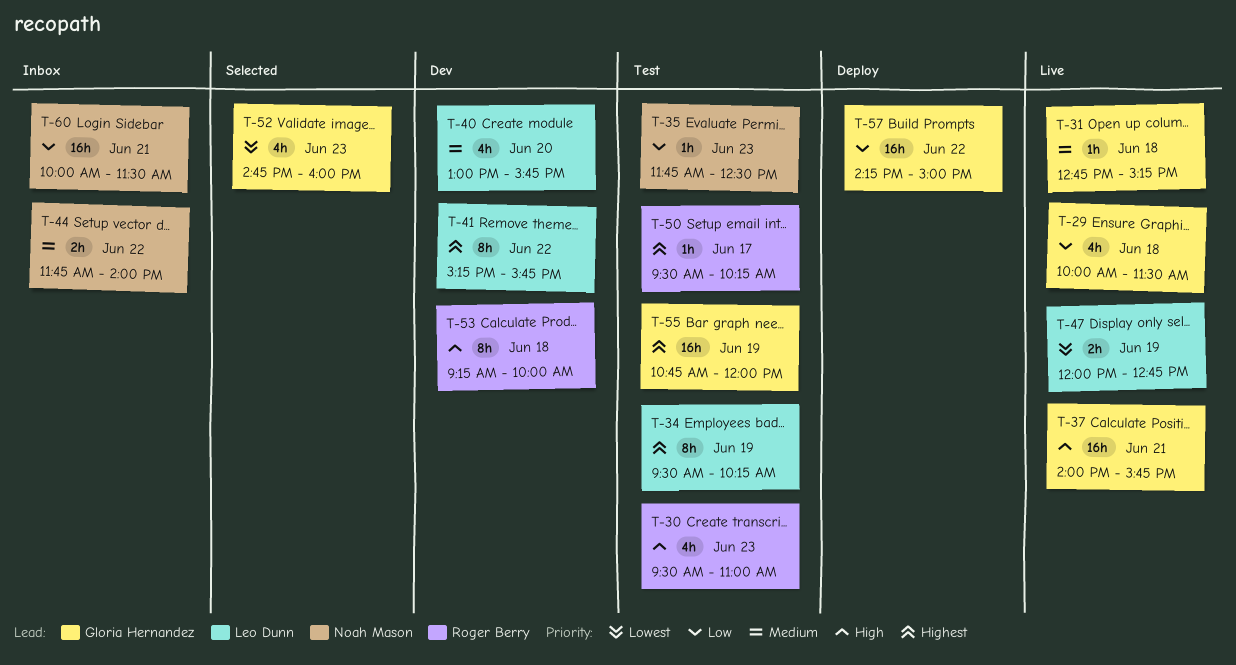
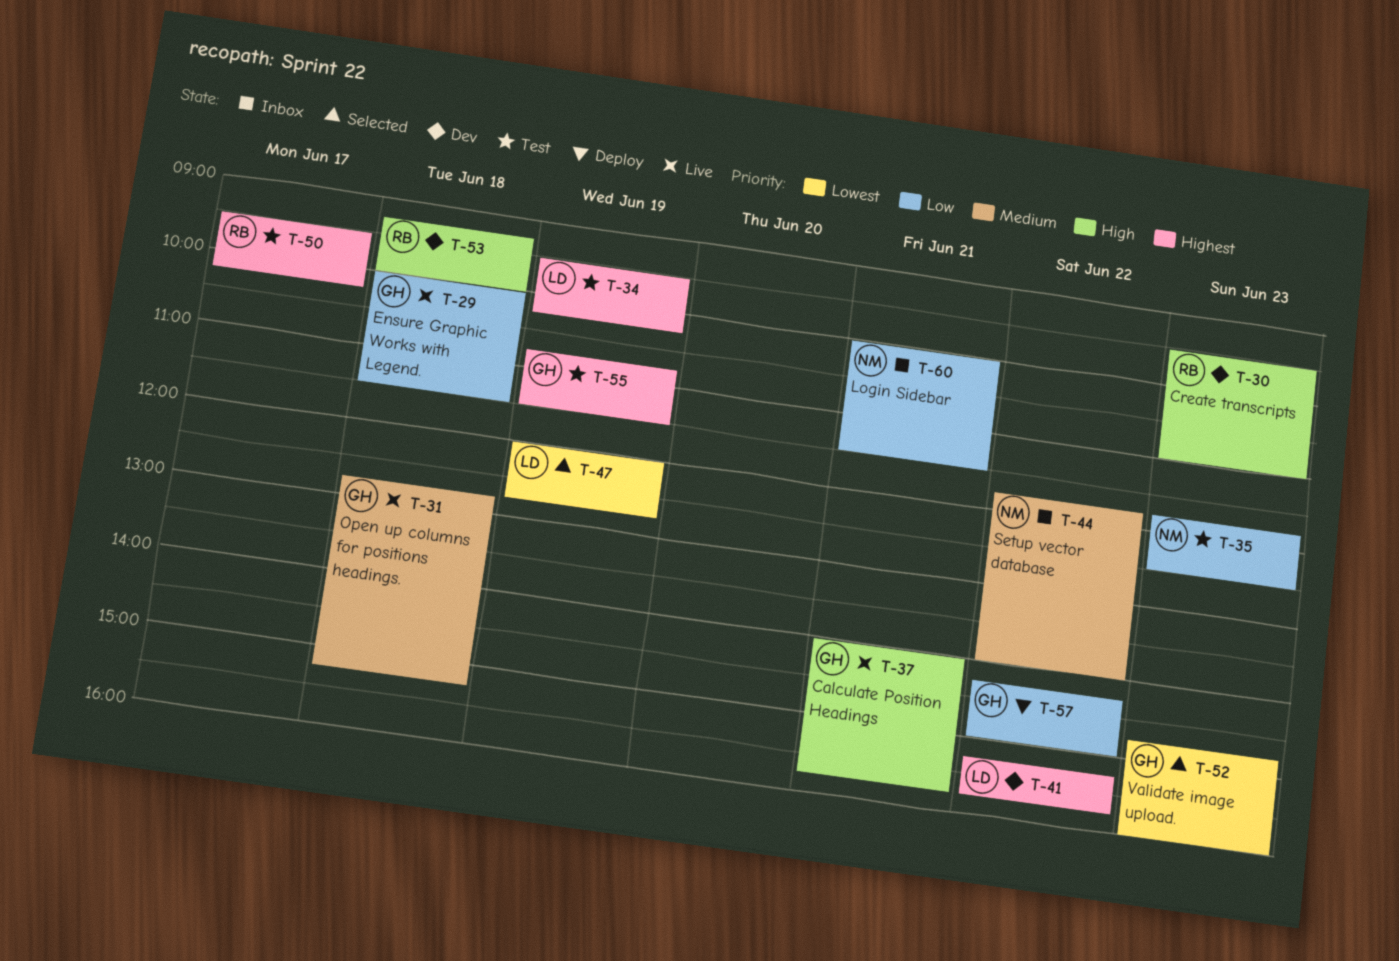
T-30, status: Test -> Dev
T-40: present -> none
T-47, status: Live -> Selected
T-55, ends: 12:00 -> 11:30

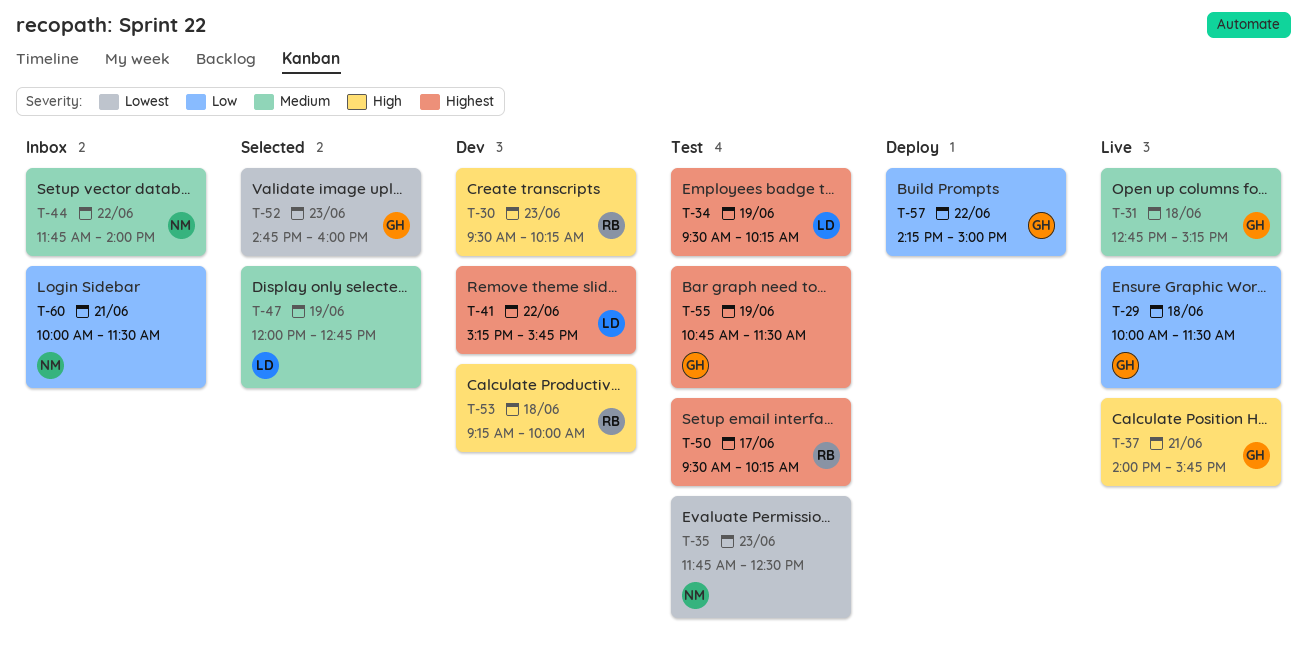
T-30, ends: 11:00 -> 10:15
T-35, priority: Low -> Lowest
T-47, priority: Lowest -> Medium

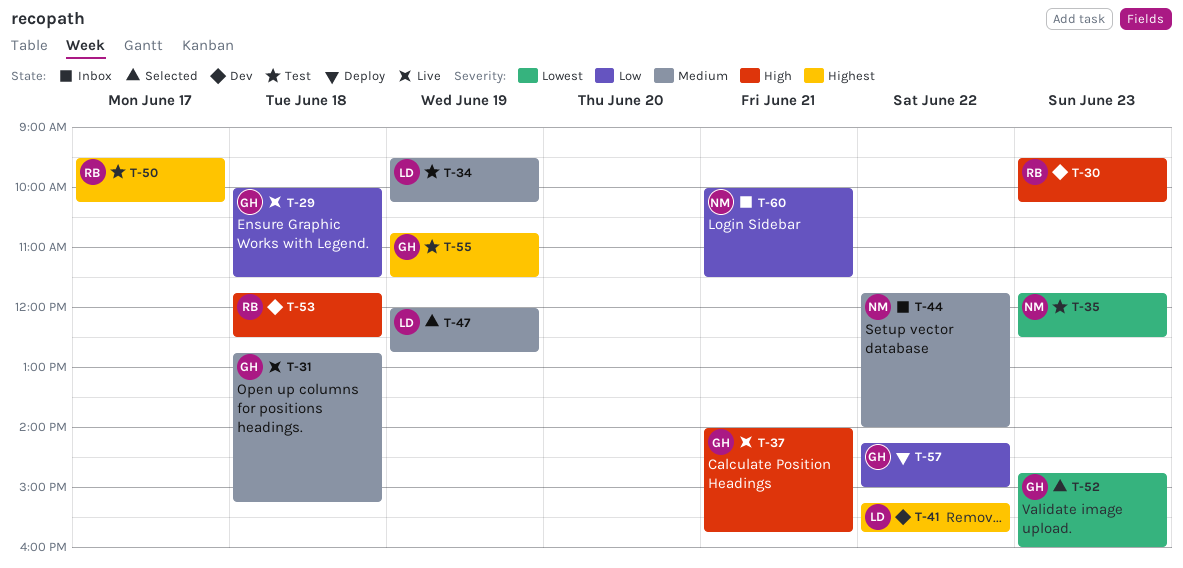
T-34, priority: Highest -> Medium
T-53, begins: 09:15 -> 11:45
T-53, ends: 10:00 -> 12:30

